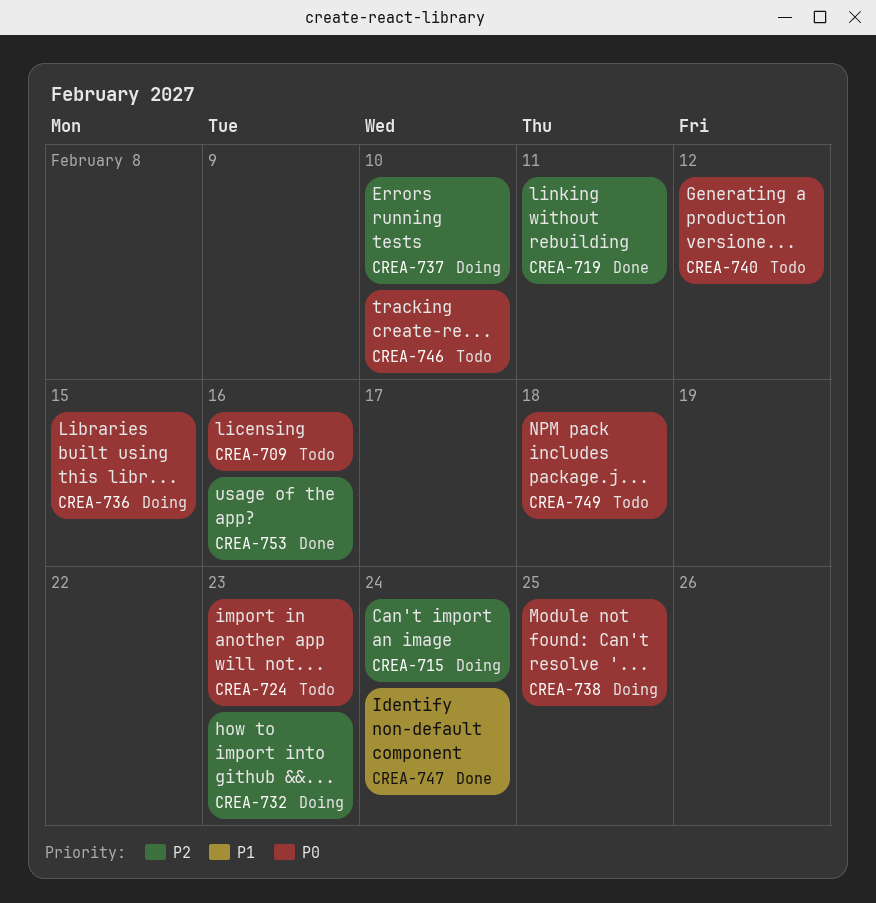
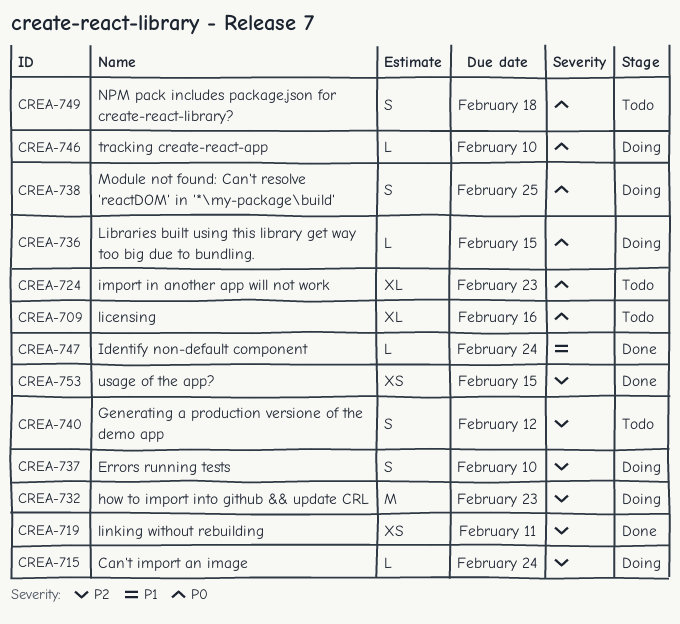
CREA-740, priority: P0 -> P2
CREA-746, status: Todo -> Doing
CREA-753, due: Feb 16 -> Feb 15

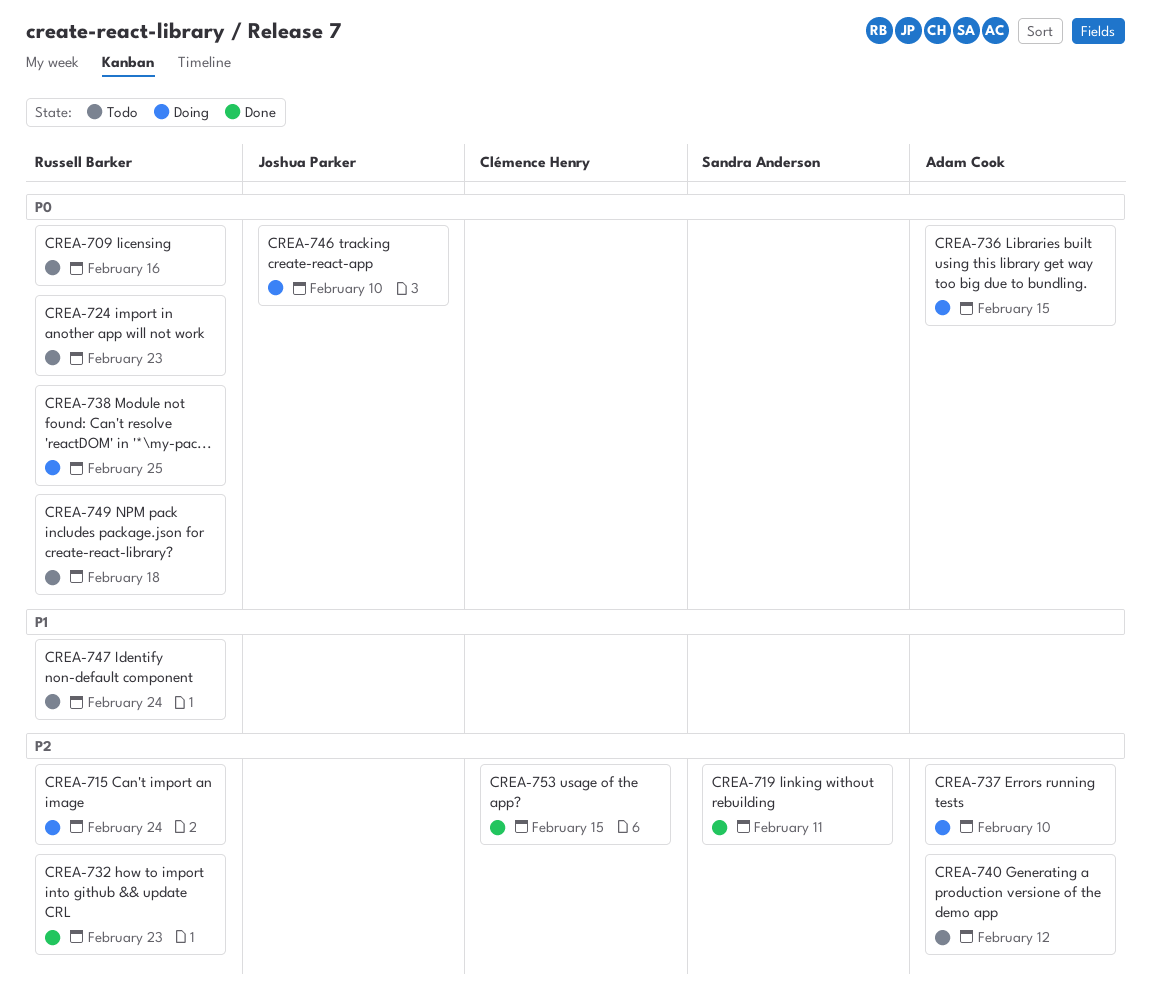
CREA-732, status: Doing -> Done
CREA-747, status: Done -> Todo

